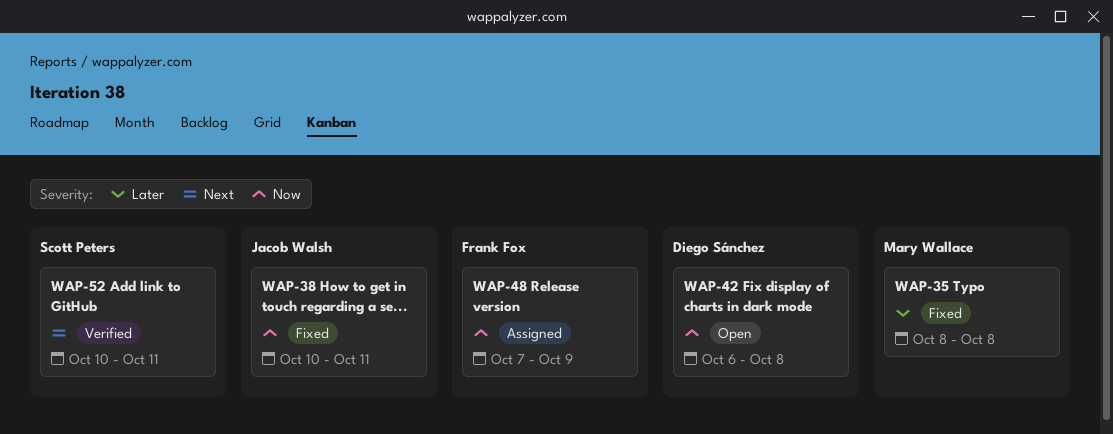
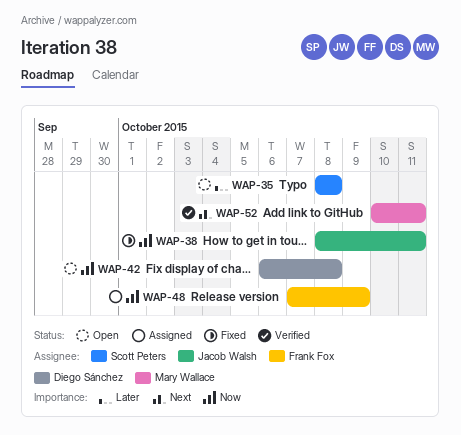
WAP-35, status: Fixed -> Open
WAP-35, owner: Mary Wallace -> Scott Peters
WAP-38, start: Oct 10 -> Oct 8
WAP-52, owner: Scott Peters -> Mary Wallace

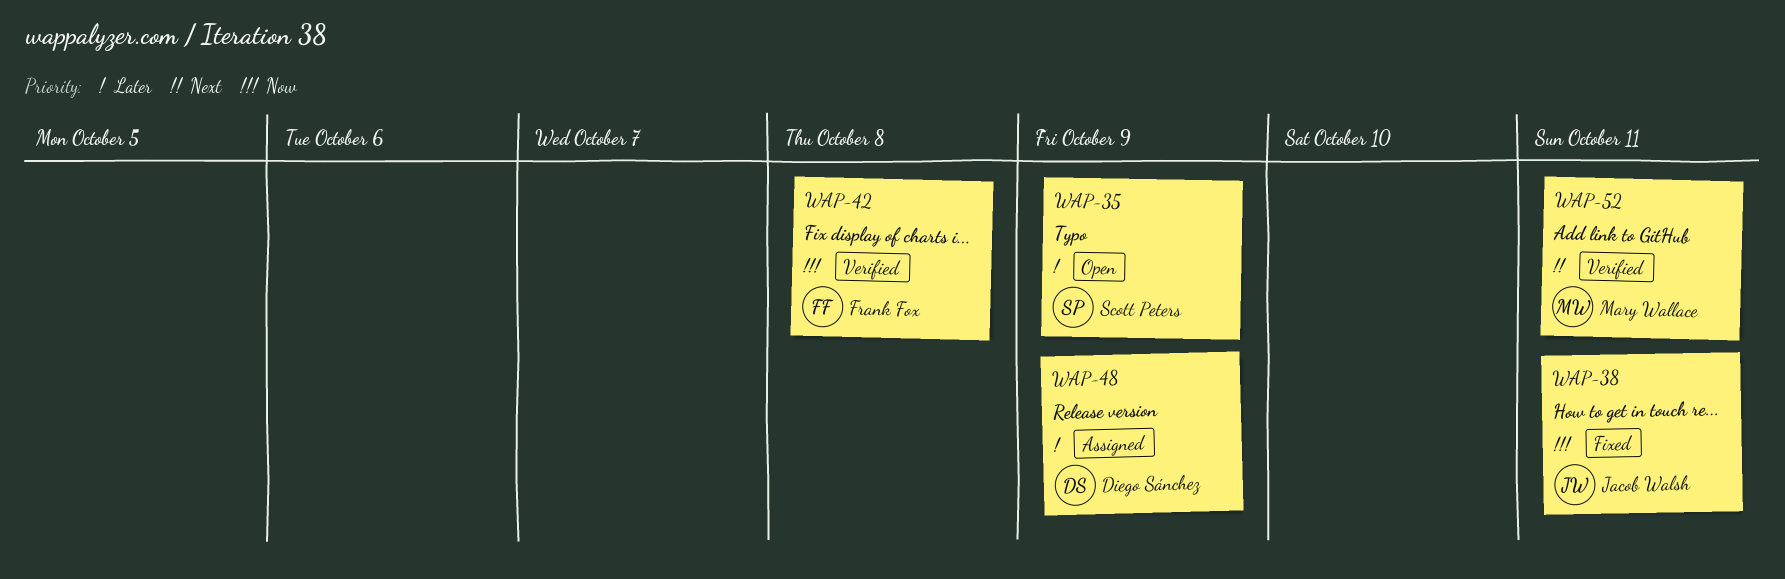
WAP-35, due: Oct 8 -> Oct 9
WAP-42, status: Open -> Verified
WAP-42, owner: Diego Sánchez -> Frank Fox
WAP-48, owner: Frank Fox -> Diego Sánchez
WAP-48, priority: Now -> Later

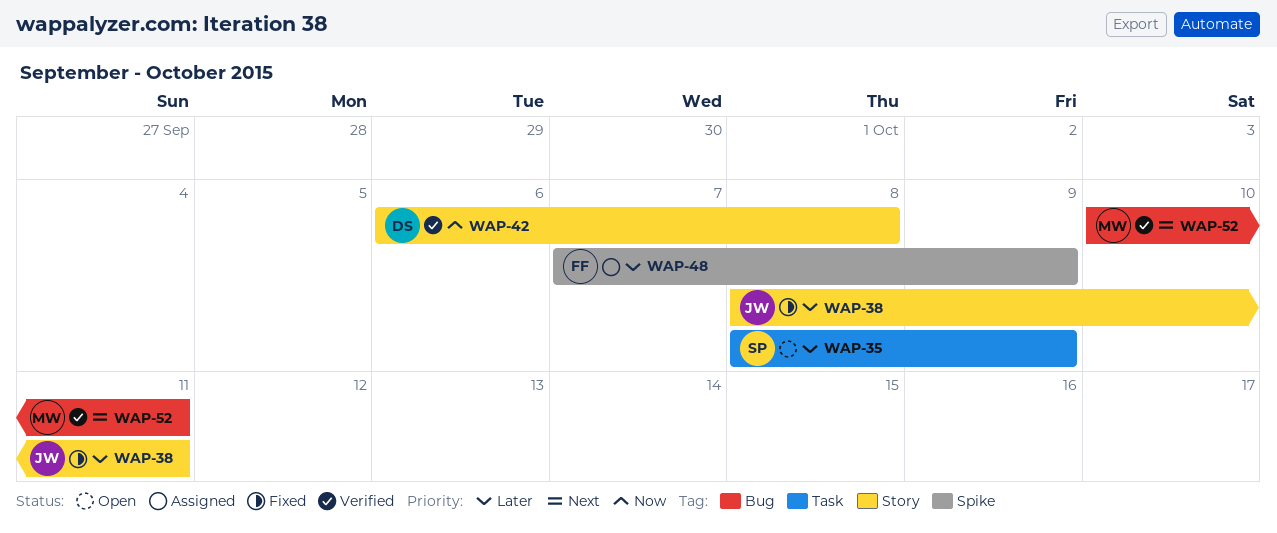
WAP-38, priority: Now -> Later
WAP-42, owner: Frank Fox -> Diego Sánchez
WAP-48, owner: Diego Sánchez -> Frank Fox

